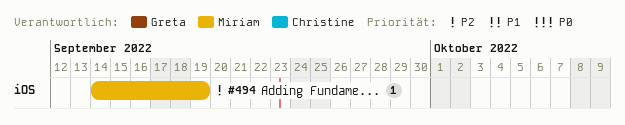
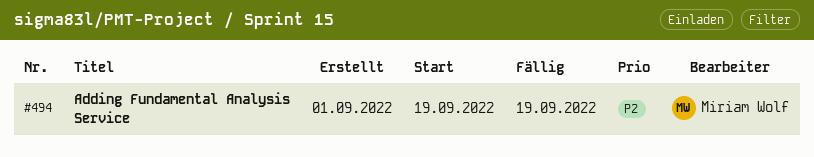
#494, start: Sep 14 -> Sep 19

